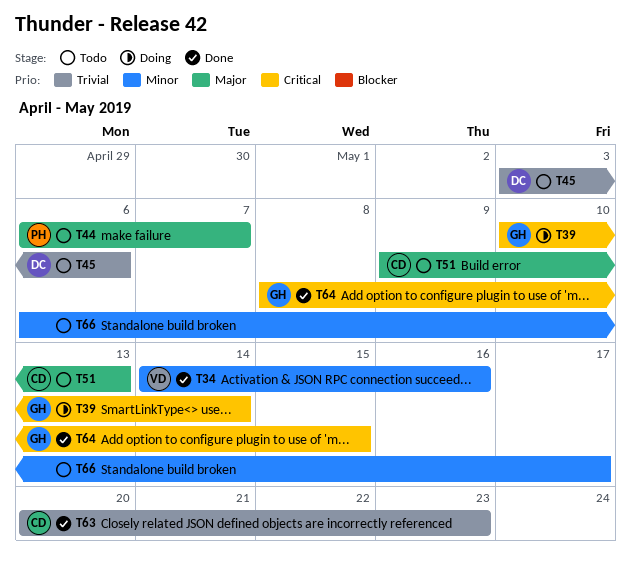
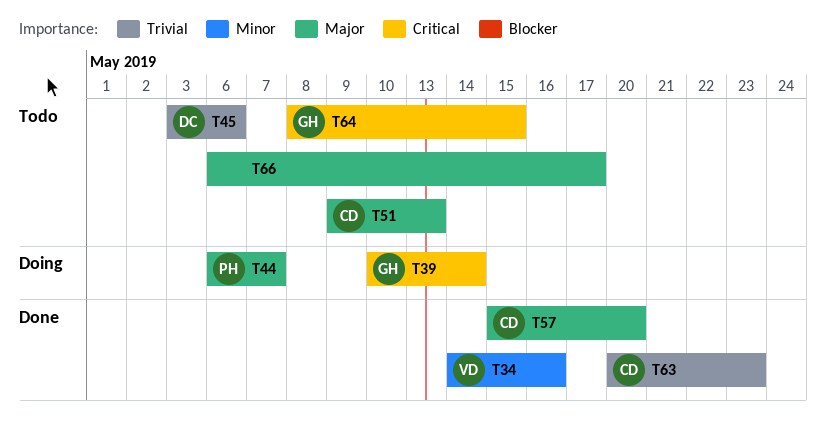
T44, status: Todo -> Doing
T57: none -> present
T64, status: Done -> Todo
T66, priority: Minor -> Major

